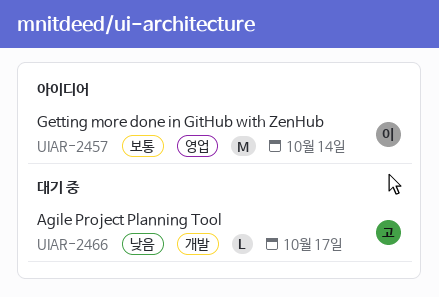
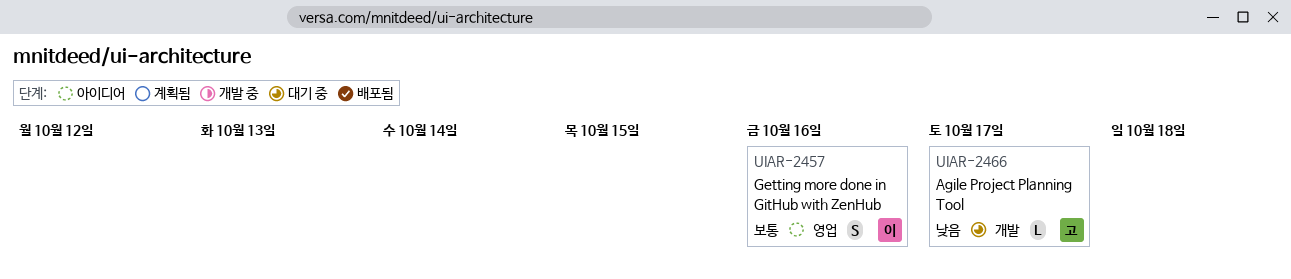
UIAR-2457, estimate: M -> S
UIAR-2457, due: Oct 14 -> Oct 16

